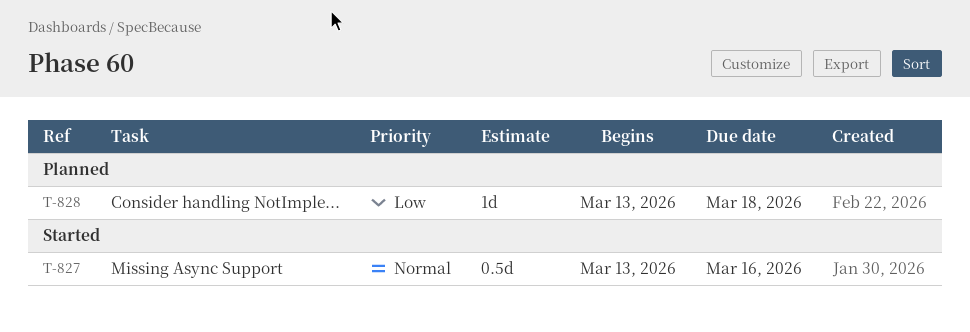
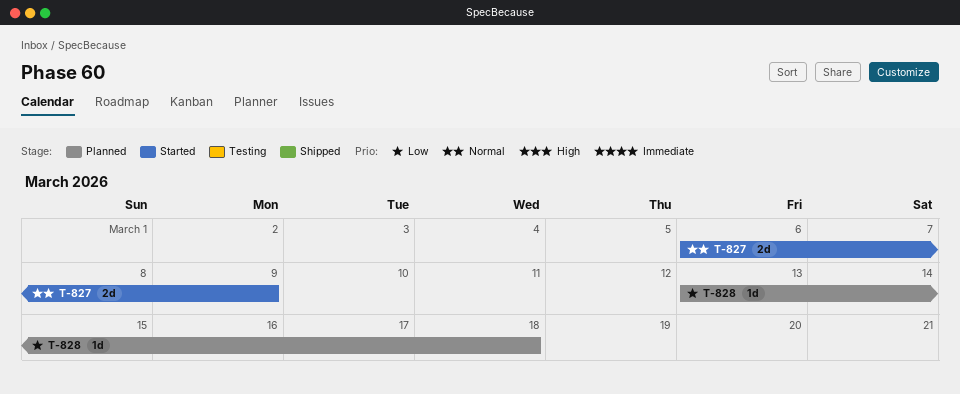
T-827, estimate: 0.5d -> 2d
T-827, start: Mar 13 -> Mar 6
T-827, due: Mar 16 -> Mar 9

